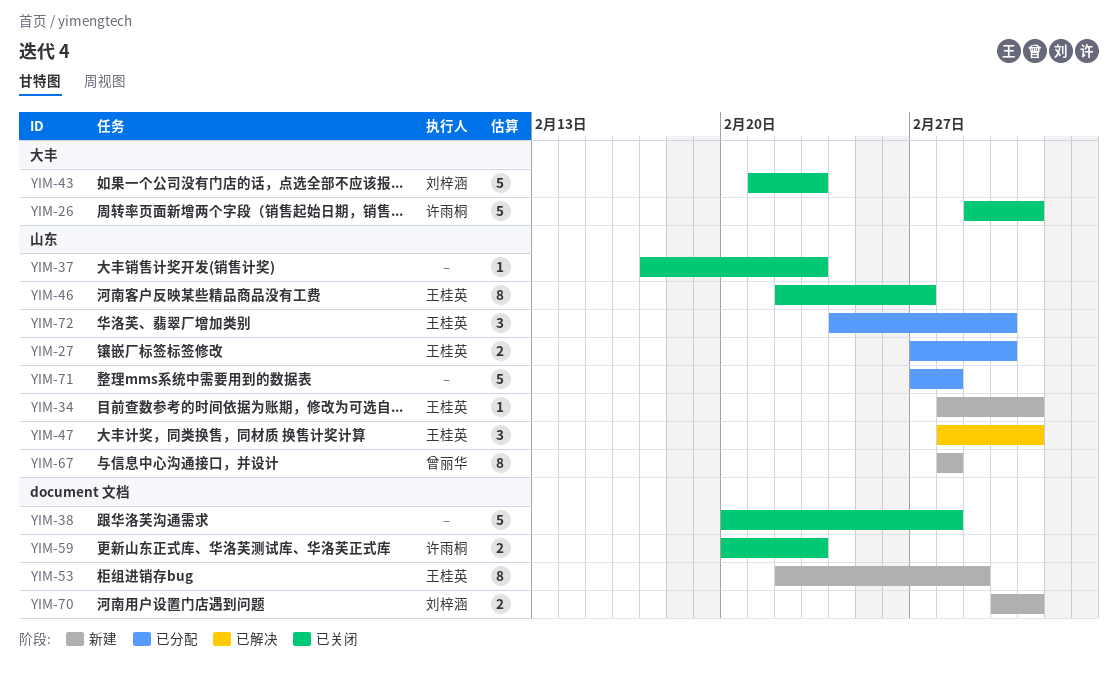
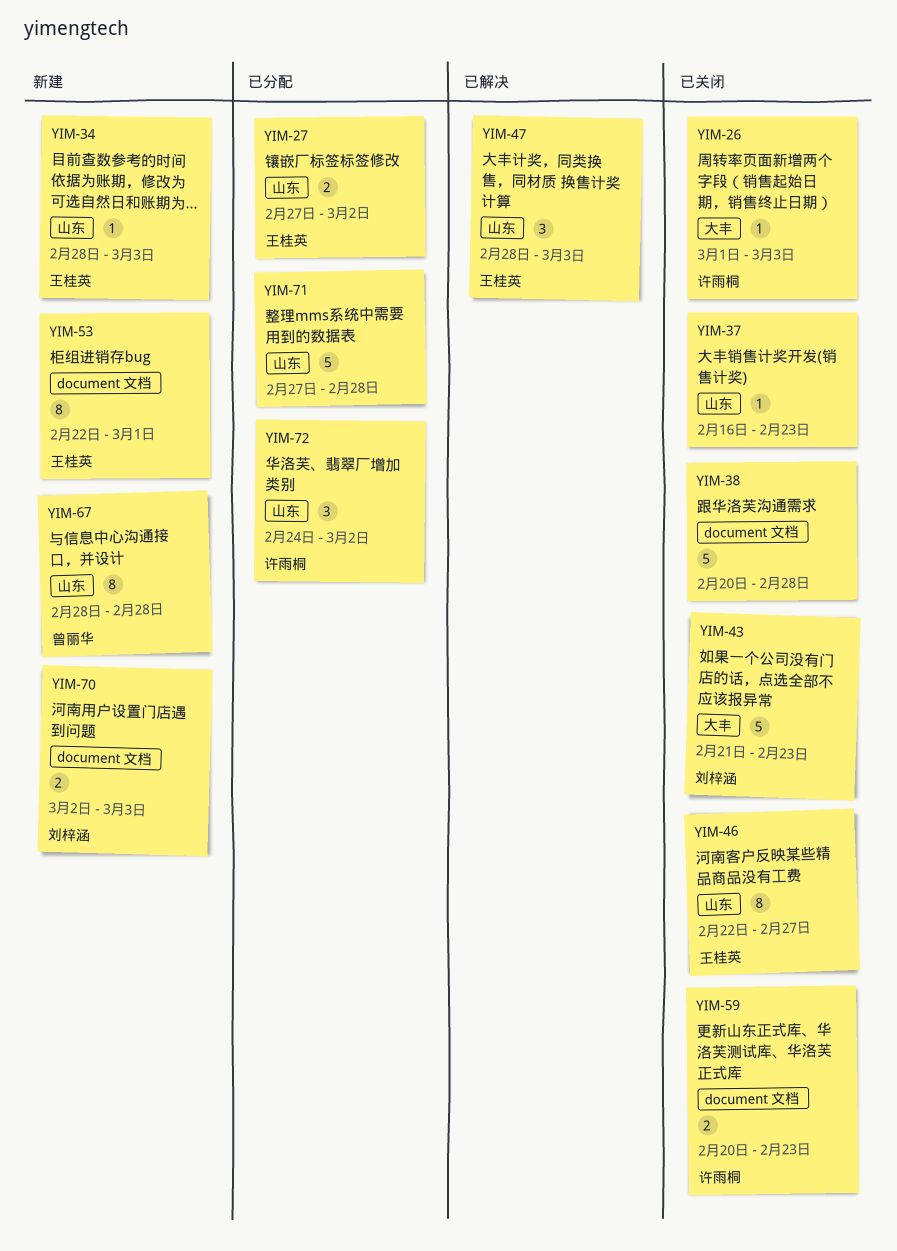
YIM-26, estimate: 5 -> 1
YIM-37, start: Feb 17 -> Feb 16
YIM-72, owner: 王桂英 -> 许雨桐

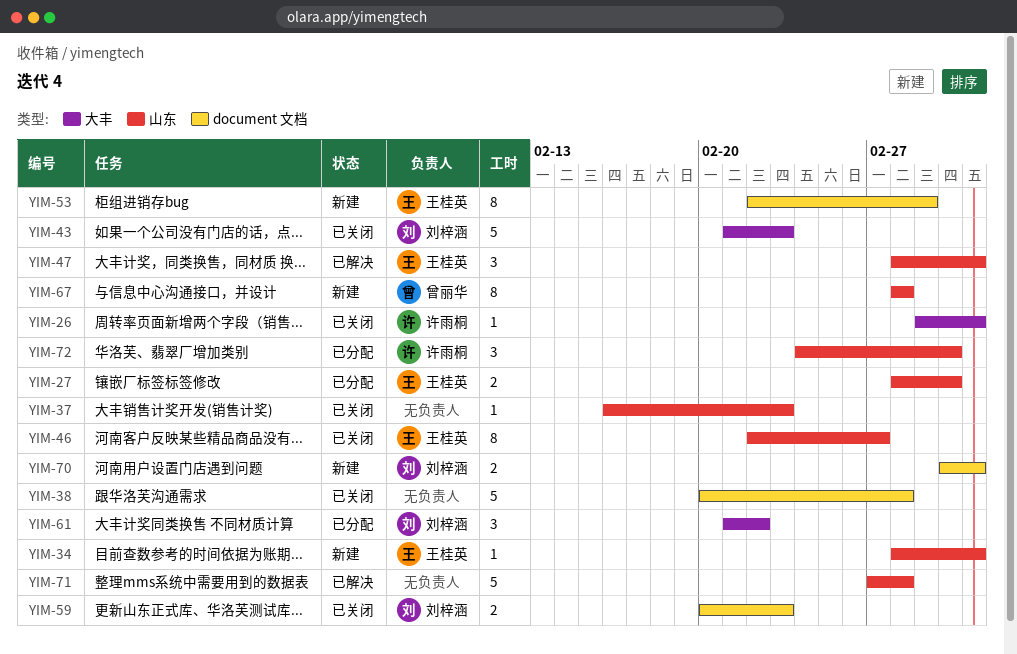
YIM-27, start: Feb 27 -> Feb 28
YIM-59, owner: 许雨桐 -> 刘梓涵
YIM-61: none -> present
YIM-71, status: 已分配 -> 已解决

